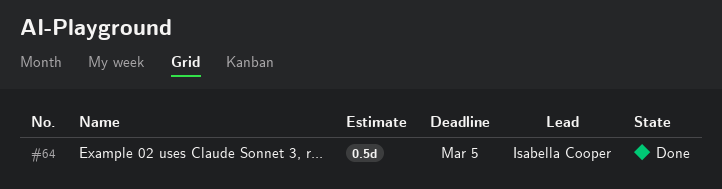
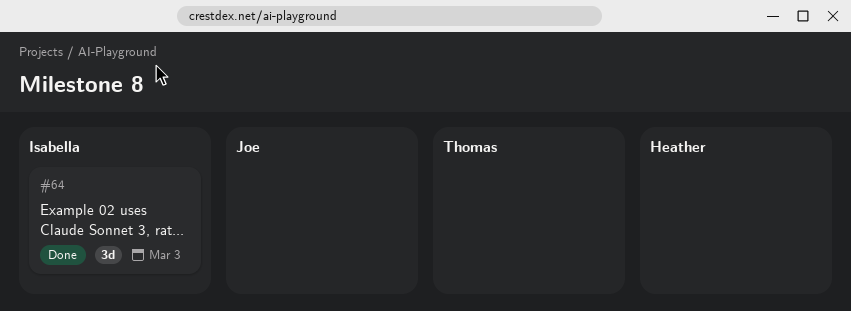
#64, estimate: 0.5d -> 3d
#64, due: Mar 5 -> Mar 3

